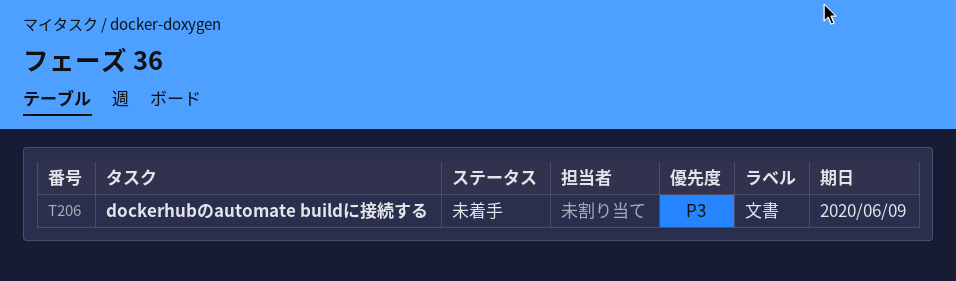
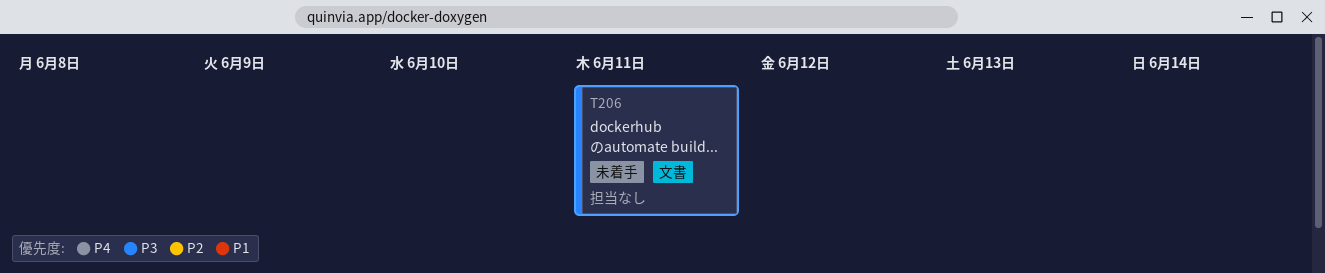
T206, due: Jun 9 -> Jun 11

